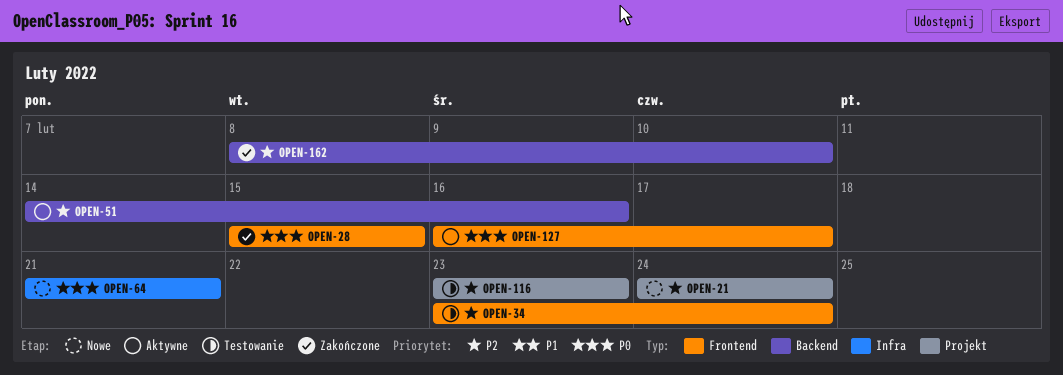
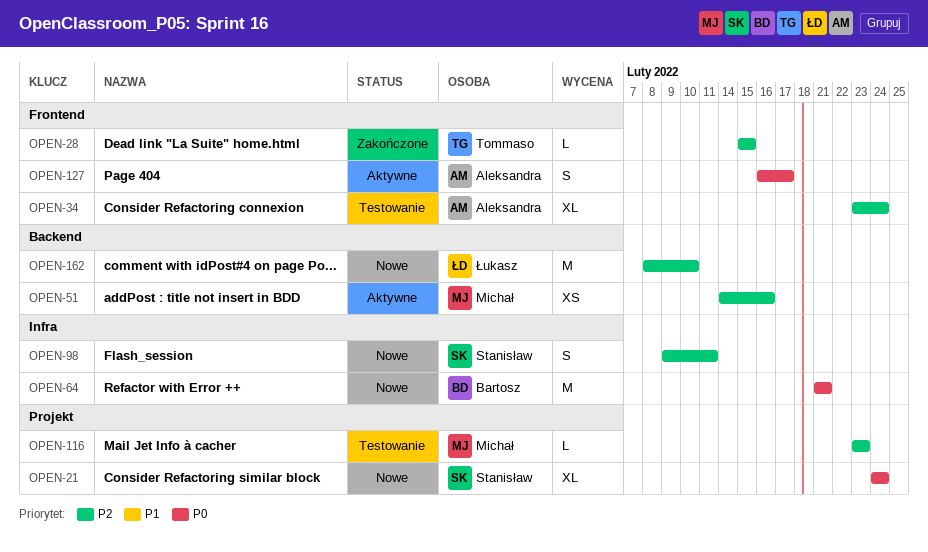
OPEN-21, priority: P2 -> P0
OPEN-28, priority: P0 -> P2
OPEN-98: none -> present
OPEN-162, status: Zakończone -> Nowe

